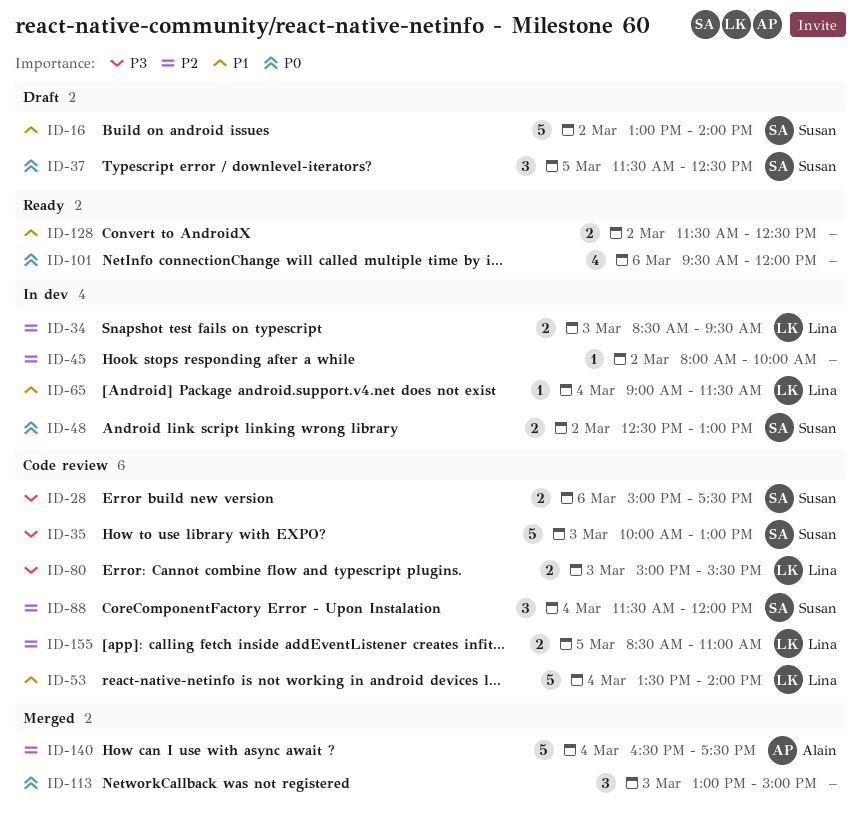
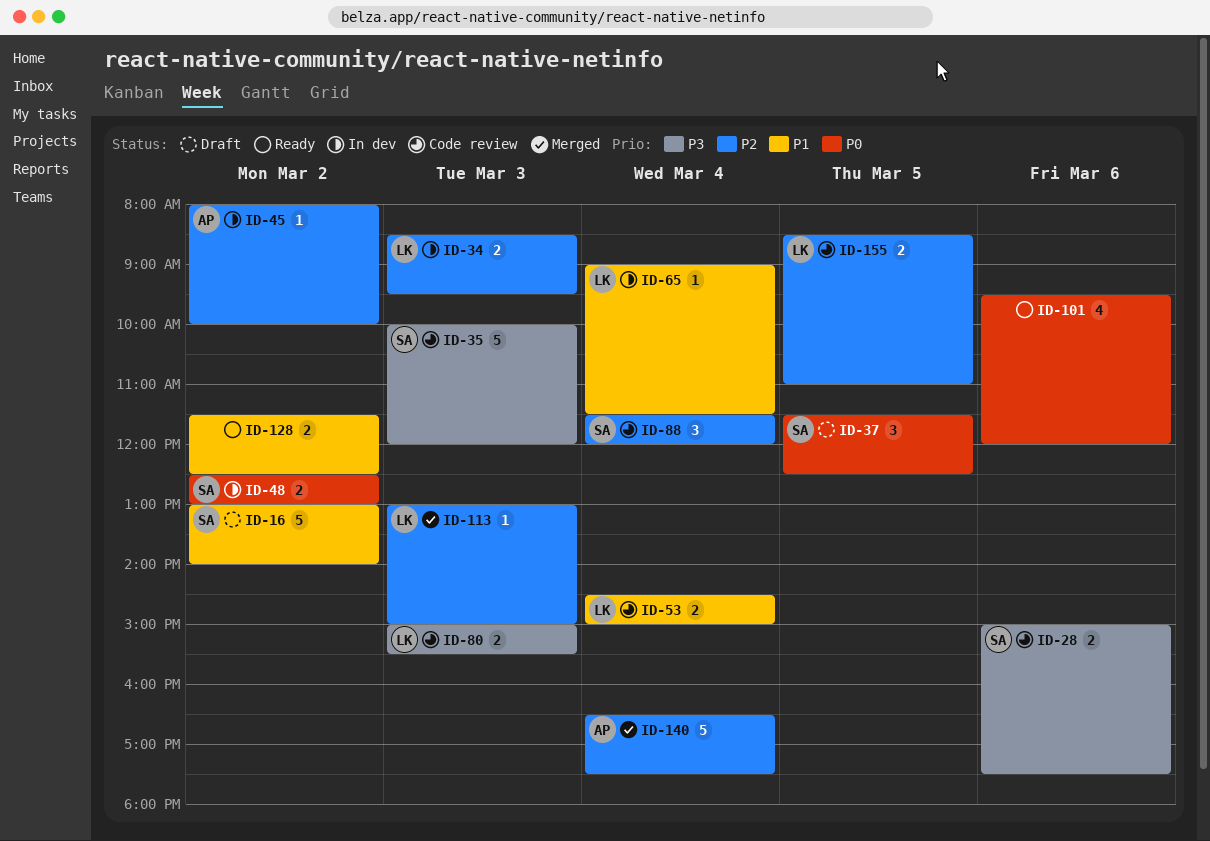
ID-35, ends: 13:00 -> 12:00
ID-45, owner: none -> Alain
ID-53, estimate: 5 -> 2
ID-53, begins: 13:30 -> 14:30
ID-53, ends: 14:00 -> 15:00
ID-113, owner: none -> Lina
ID-113, priority: P0 -> P2
ID-113, estimate: 3 -> 1

